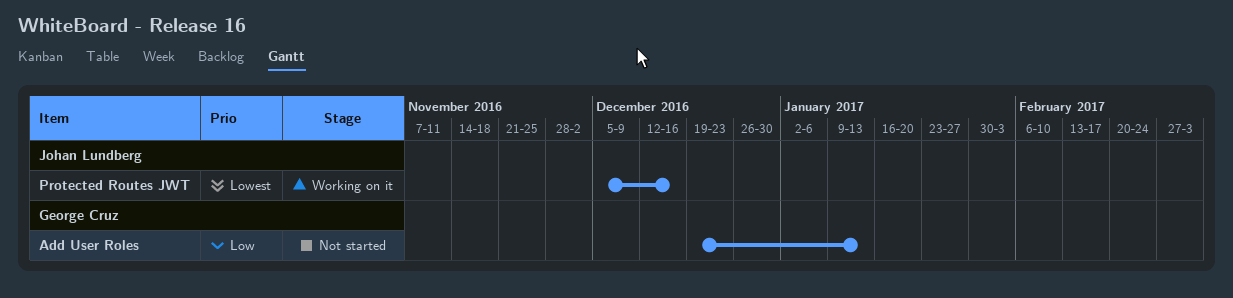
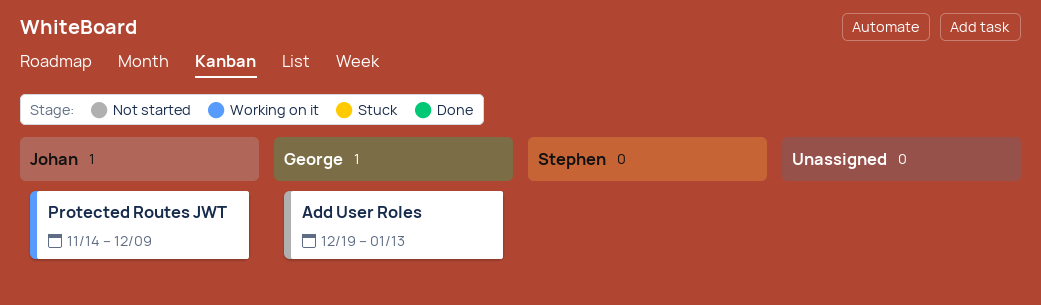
Protected Routes JWT, start: Dec 5 -> Nov 14
Protected Routes JWT, due: Dec 16 -> Dec 9

